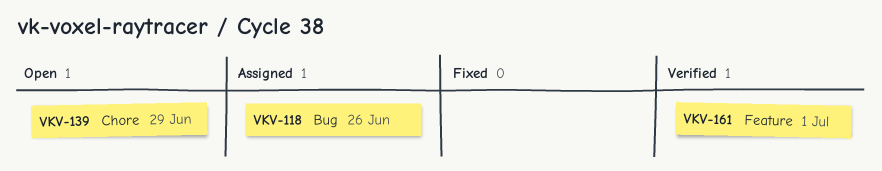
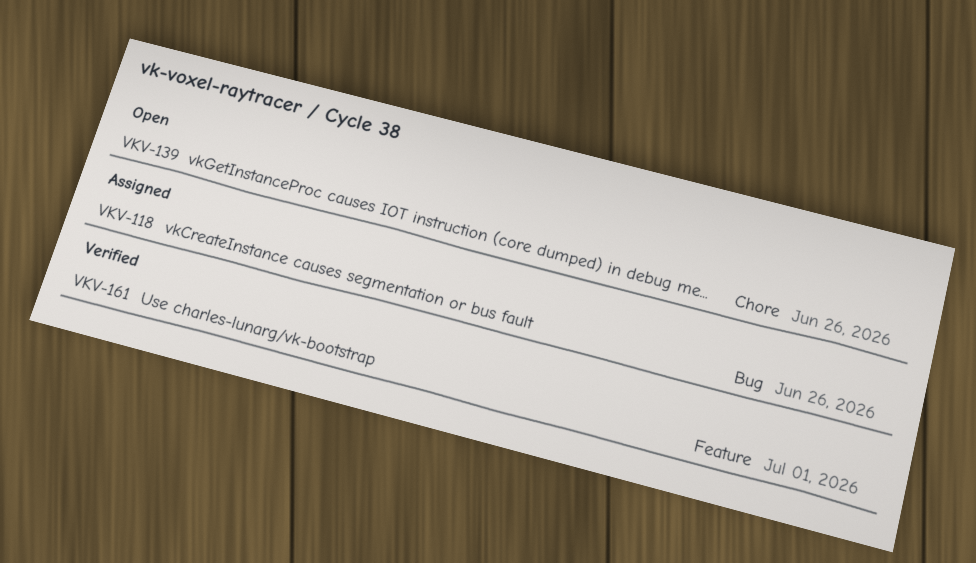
VKV-139, due: Jun 29 -> Jun 26

